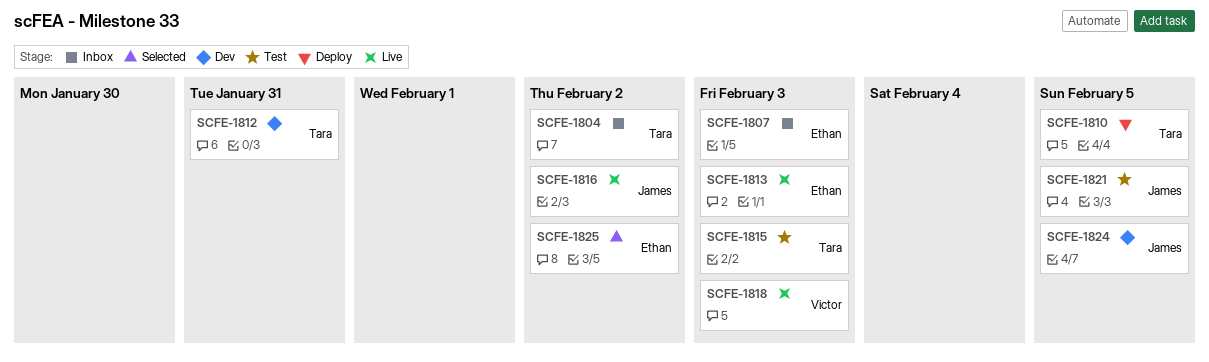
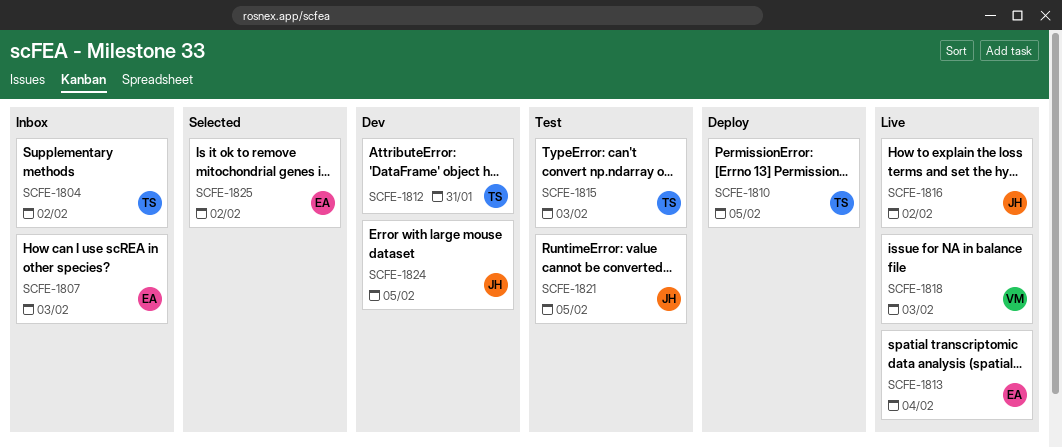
SCFE-1813, due: Feb 3 -> Feb 4

